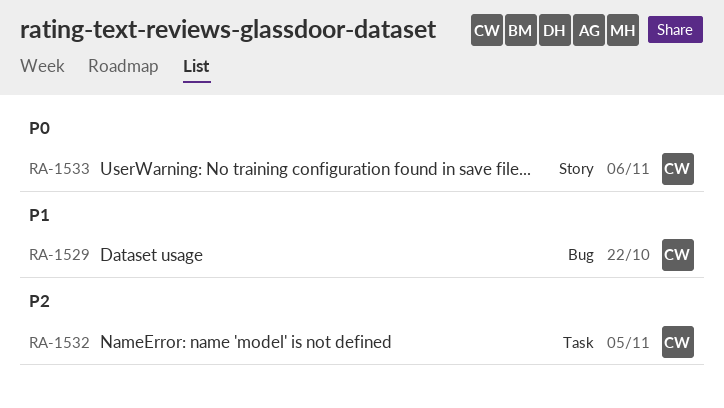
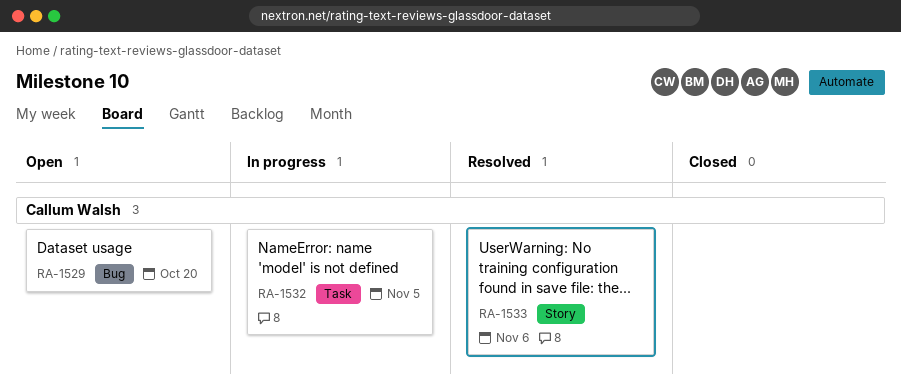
RA-1529, due: Oct 22 -> Oct 20

